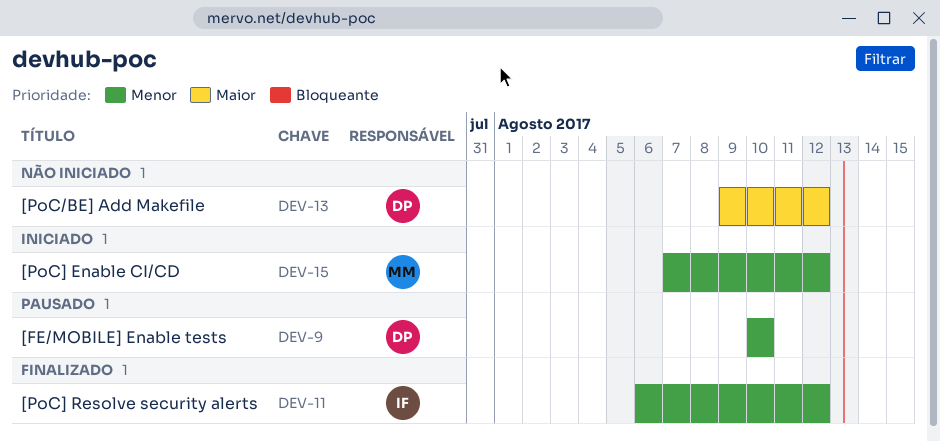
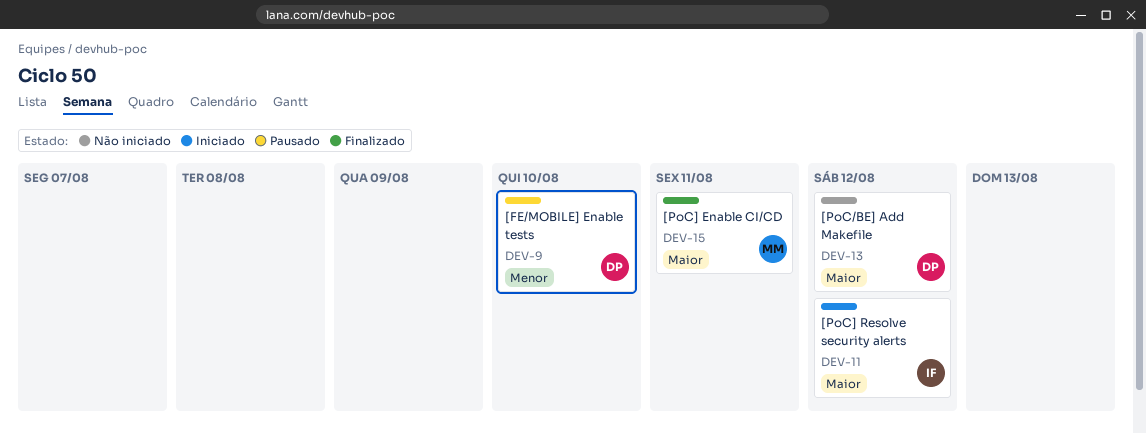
DEV-11, status: Finalizado -> Iniciado
DEV-11, priority: Menor -> Maior
DEV-15, status: Iniciado -> Finalizado
DEV-15, priority: Menor -> Maior
DEV-15, due: Aug 12 -> Aug 11

